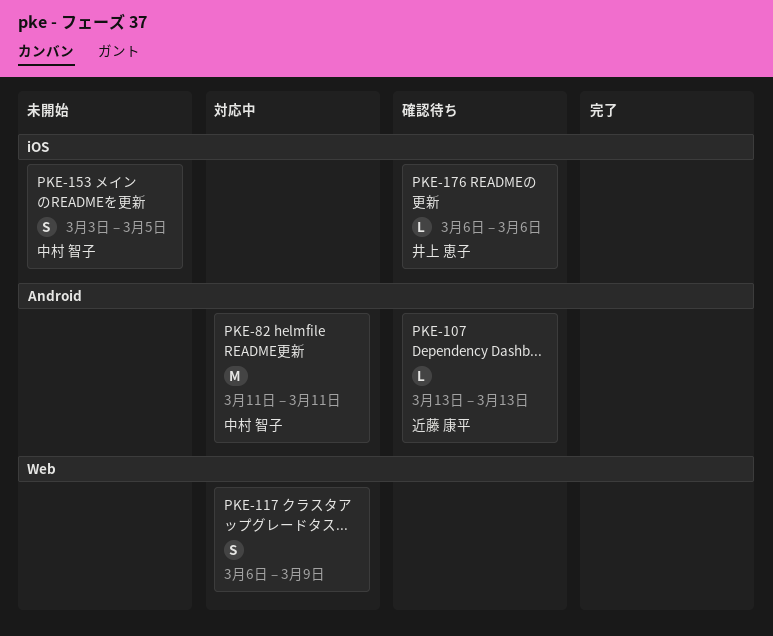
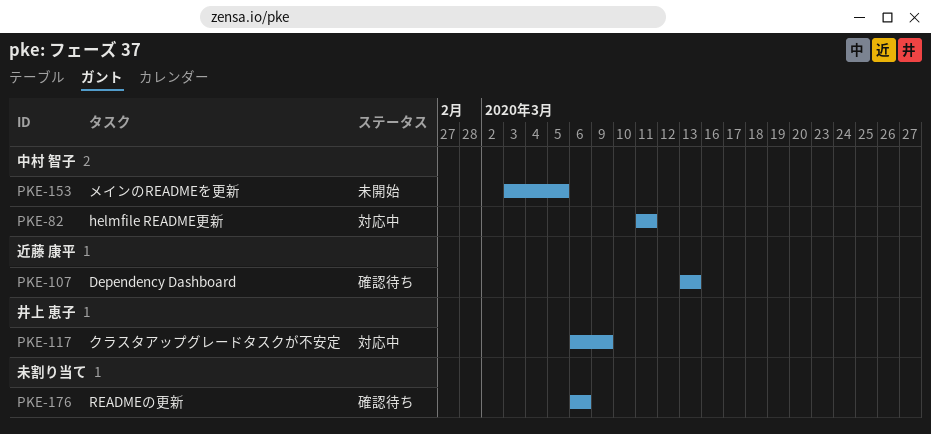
PKE-117, owner: none -> 井上 恵子
PKE-176, owner: 井上 恵子 -> none

